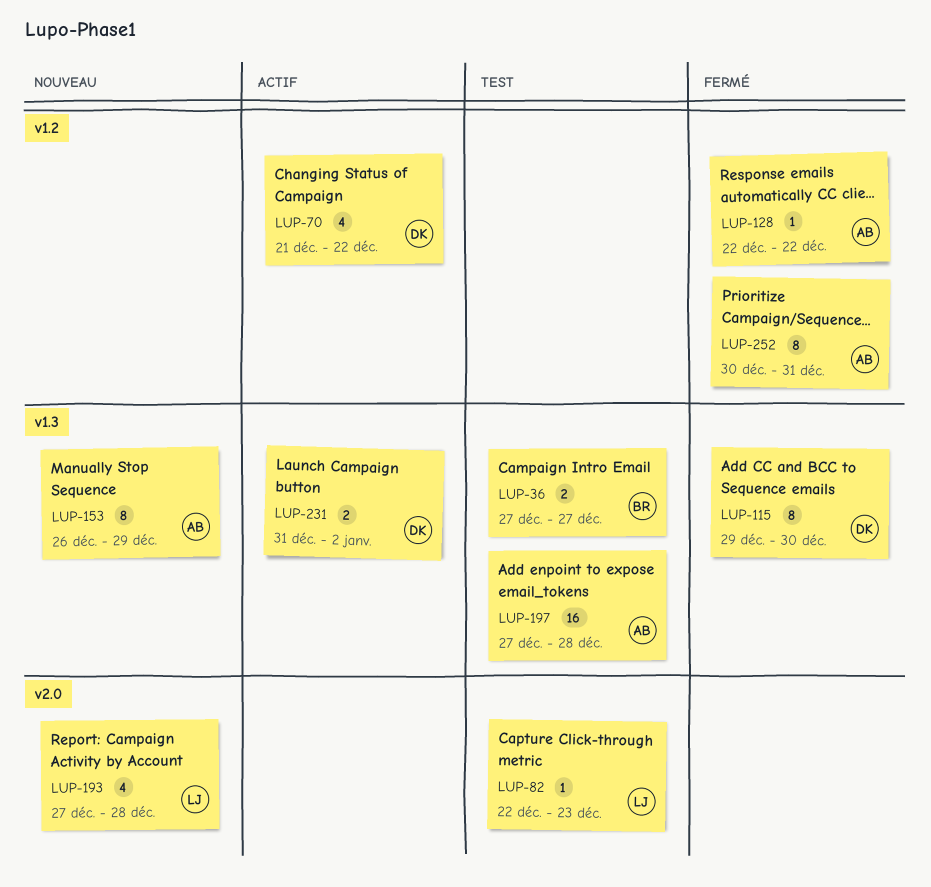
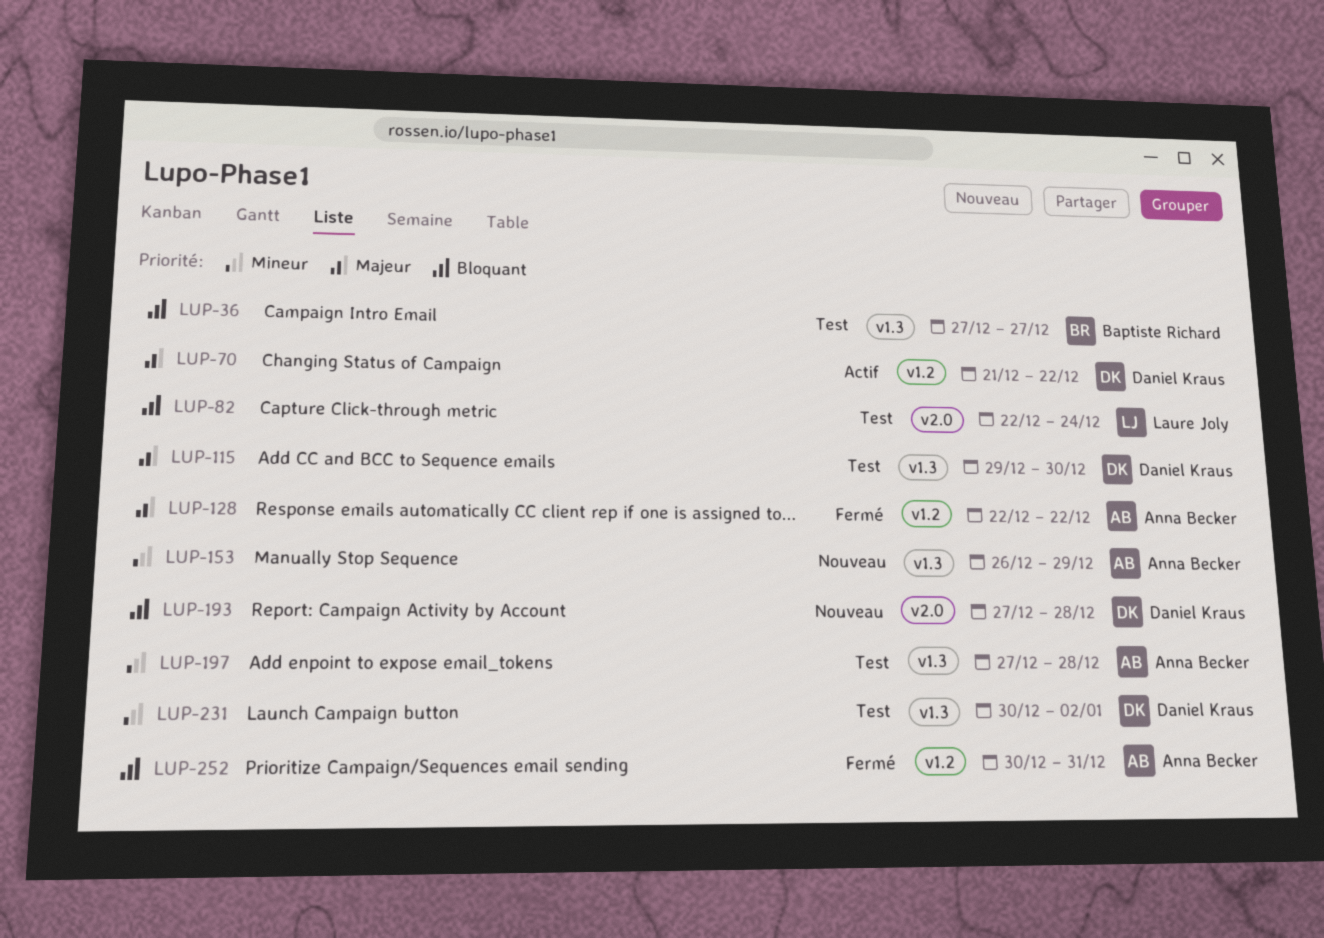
LUP-82, due: Dec 23 -> Dec 24
LUP-115, status: Fermé -> Test
LUP-193, owner: Laure Joly -> Daniel Kraus
LUP-231, status: Actif -> Test
LUP-231, start: Dec 31 -> Dec 30

